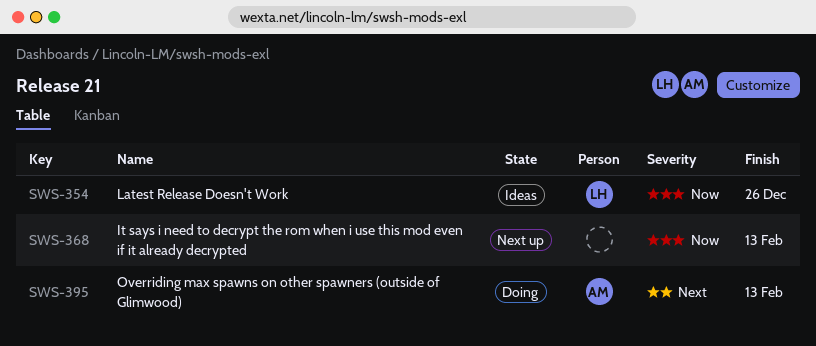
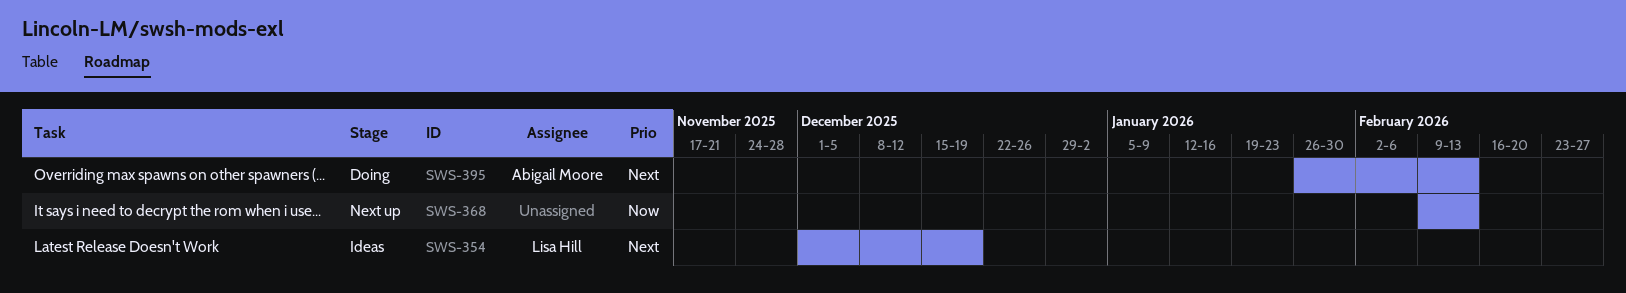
SWS-354, priority: Now -> Next
SWS-354, due: Dec 26 -> Dec 19

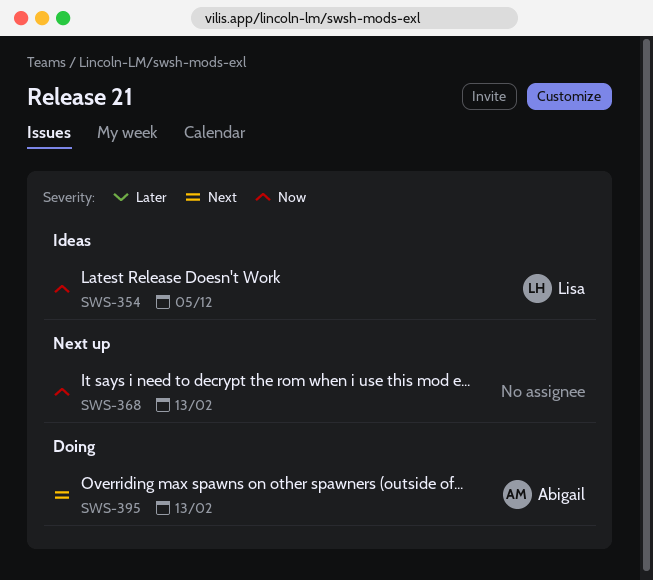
SWS-354, priority: Next -> Now
SWS-354, due: Dec 19 -> Dec 5

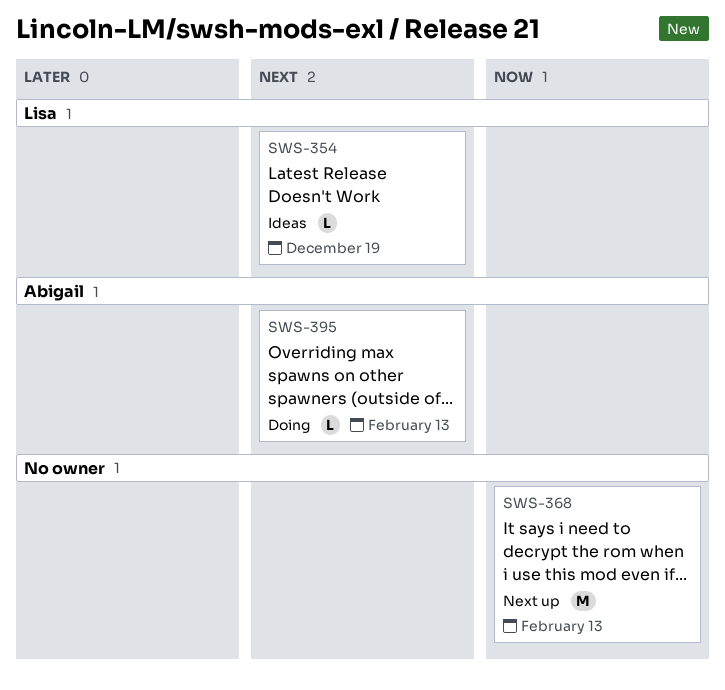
SWS-354, priority: Now -> Next
SWS-354, due: Dec 5 -> Dec 19

